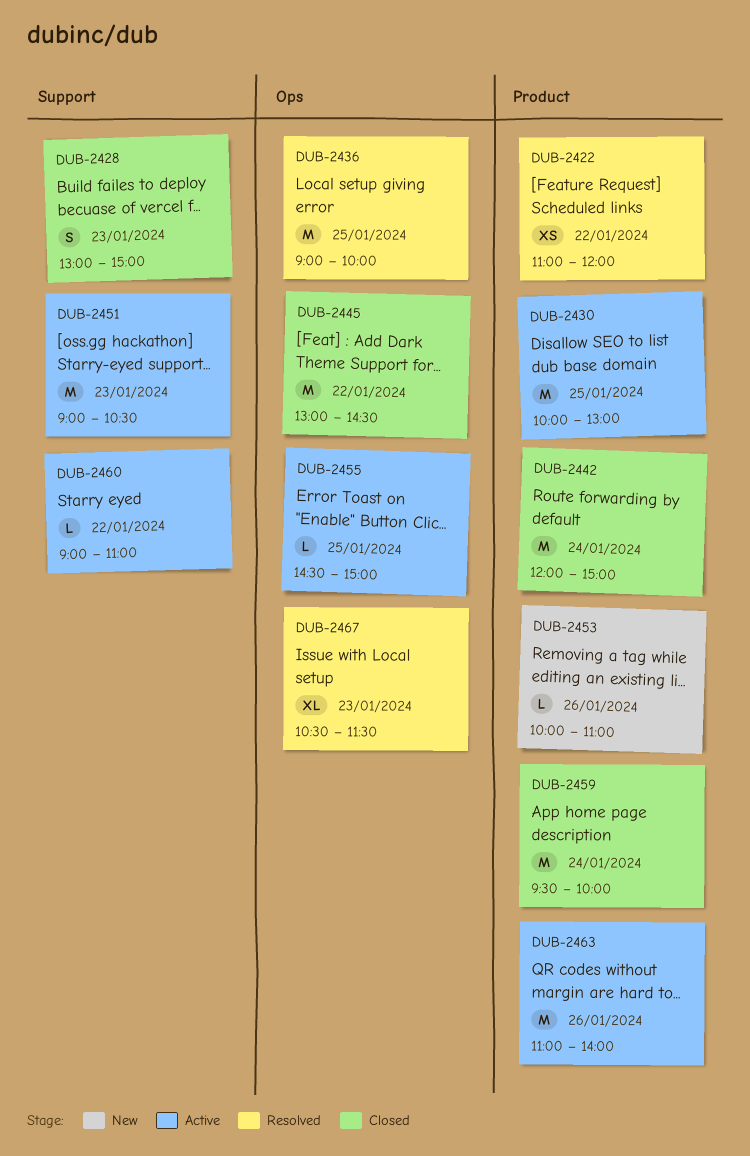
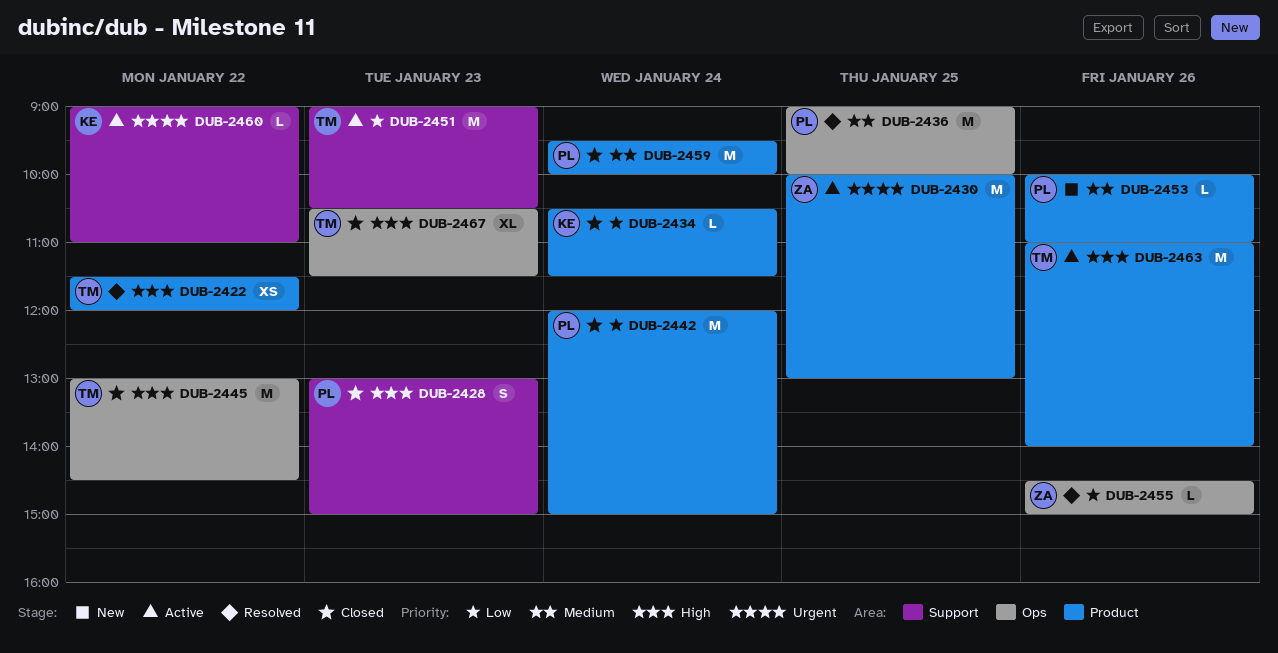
DUB-2422, begins: 11:00 -> 11:30
DUB-2434: none -> present
DUB-2455, status: Active -> Resolved
DUB-2455, day: Jan 25 -> Jan 26
DUB-2467, status: Resolved -> Closed

